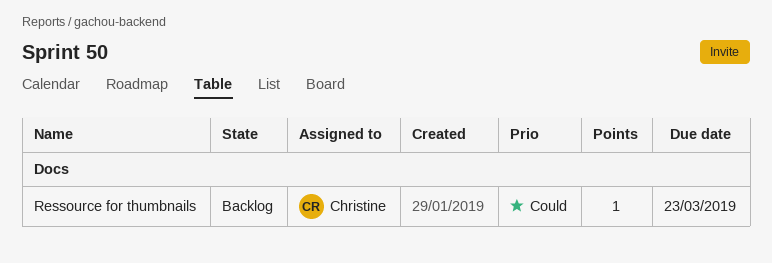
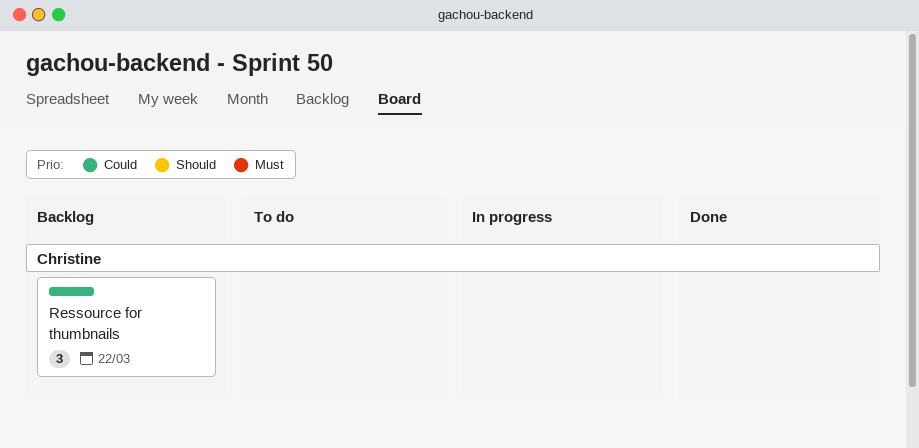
Ressource for thumbnails, estimate: 1 -> 3
Ressource for thumbnails, due: Mar 23 -> Mar 22

